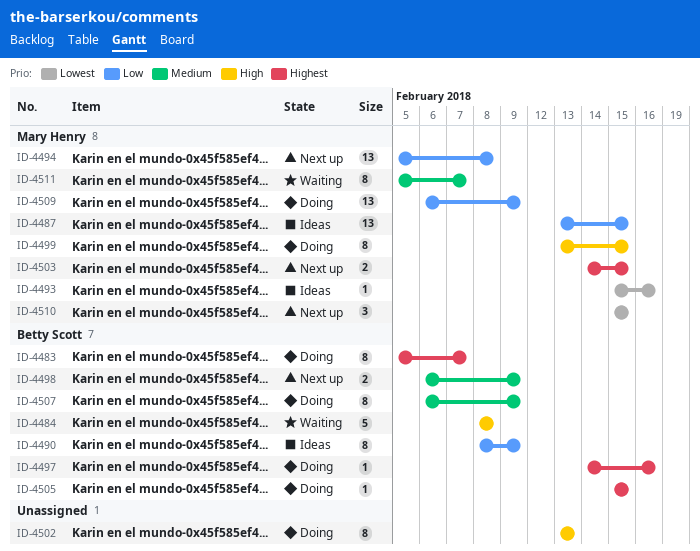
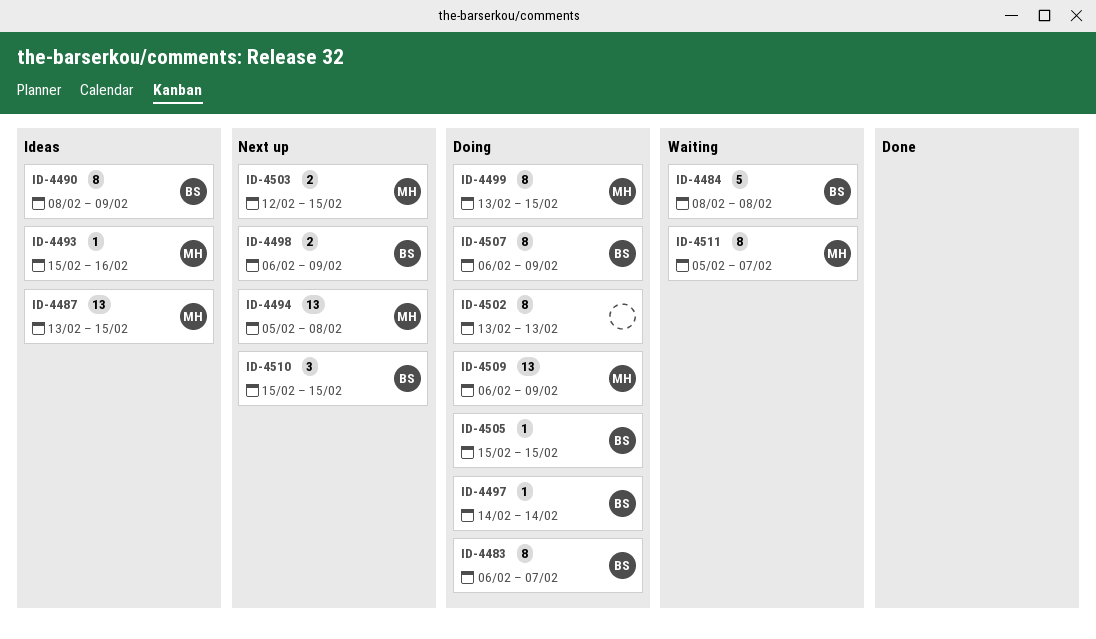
ID-4483, start: Feb 5 -> Feb 6
ID-4497, due: Feb 16 -> Feb 14
ID-4503, start: Feb 14 -> Feb 12
ID-4510, owner: Mary Henry -> Betty Scott

